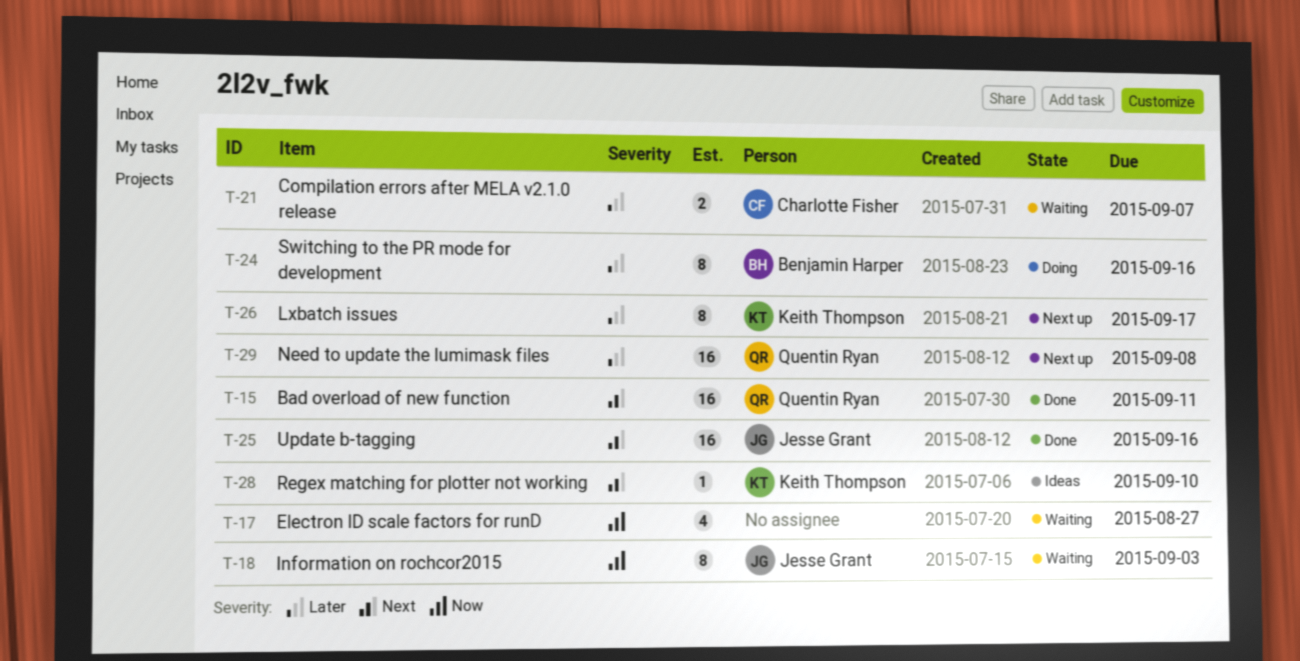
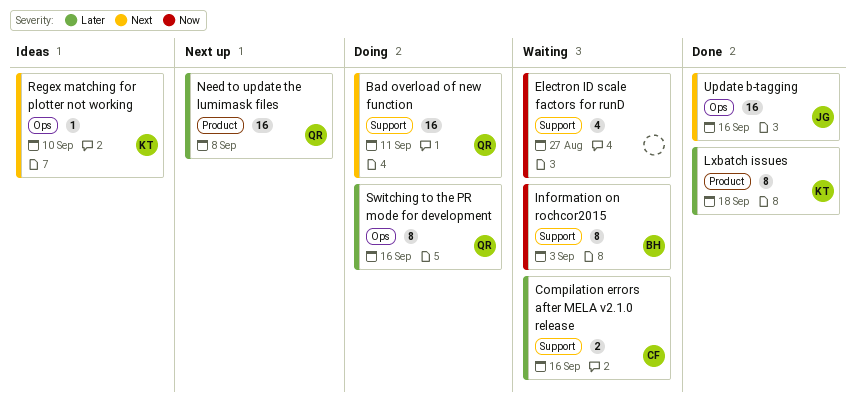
Bad overload of new function, status: Done -> Doing
Compilation errors after MELA v2.1.0 release, due: Sep 7 -> Sep 16
Information on rochcor2015, owner: Jesse Grant -> Benjamin Harper
Lxbatch issues, status: Next up -> Done
Lxbatch issues, due: Sep 17 -> Sep 18
Switching to the PR mode for development, owner: Benjamin Harper -> Quentin Ryan

